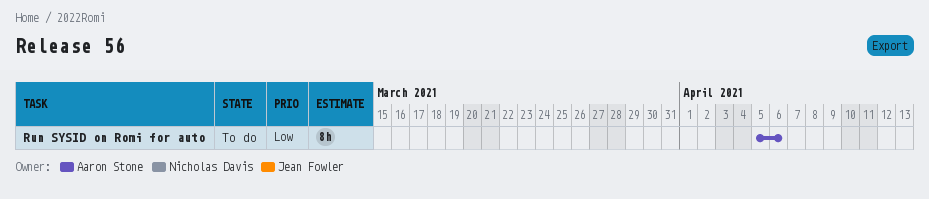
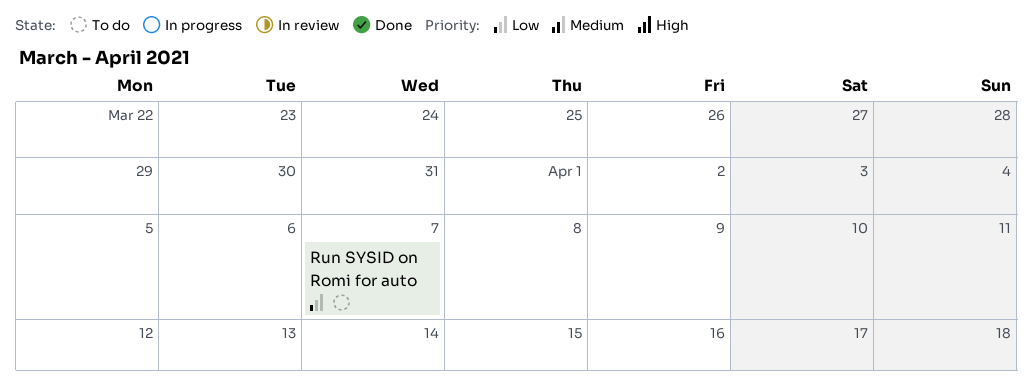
Run SYSID on Romi for auto, due: Apr 6 -> Apr 7

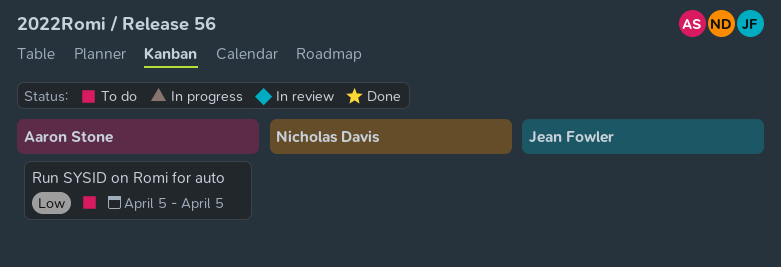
Run SYSID on Romi for auto, due: Apr 7 -> Apr 5

